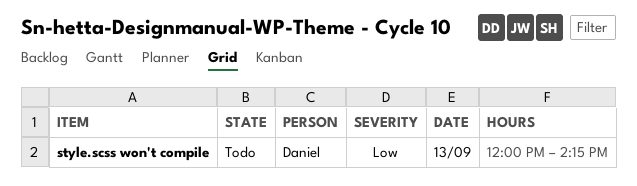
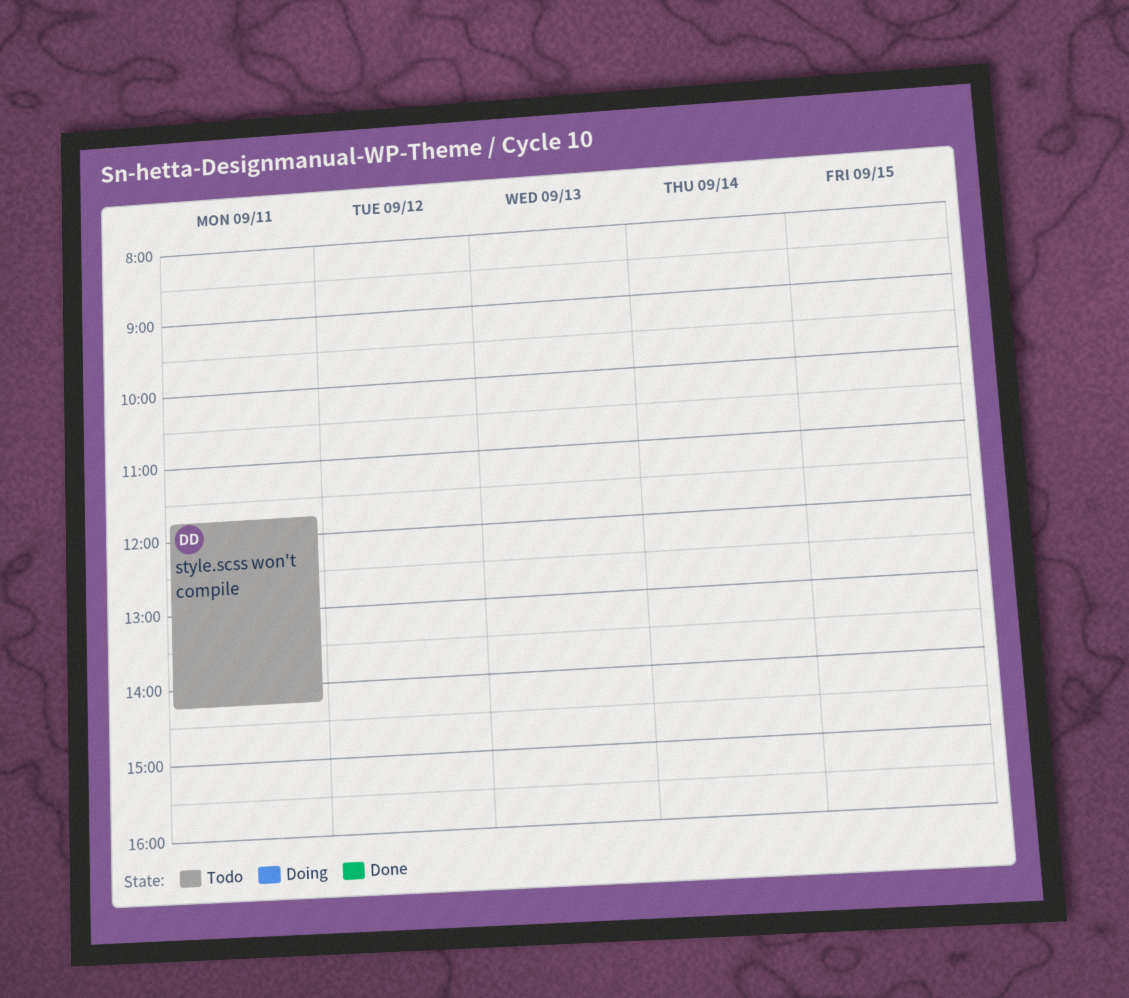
style.scss won't compile, day: Sep 13 -> Sep 11
style.scss won't compile, begins: 12:00 -> 11:45

